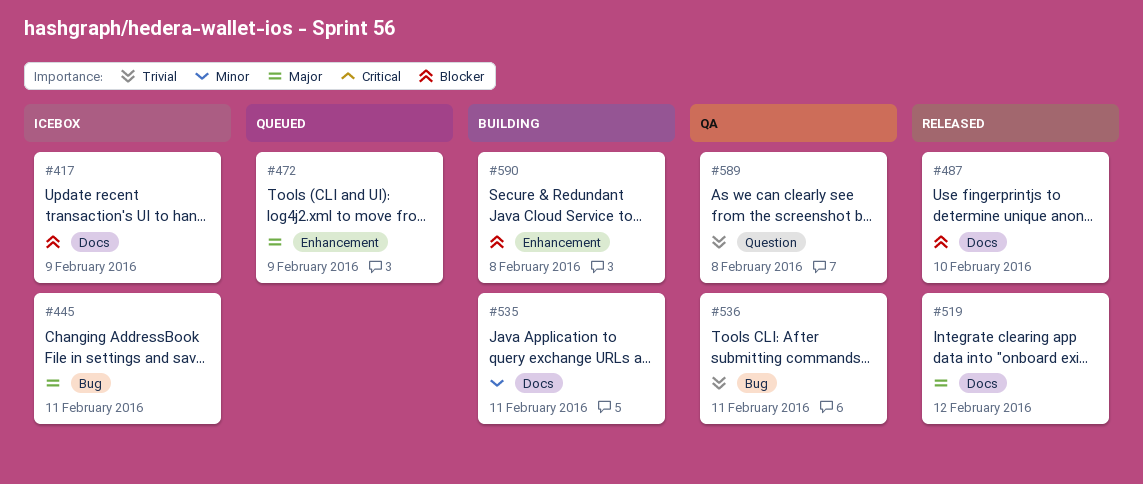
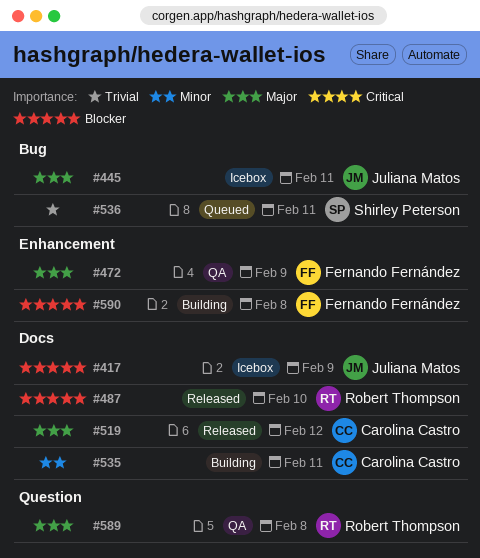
#472, status: Queued -> QA
#536, status: QA -> Queued
#589, priority: Trivial -> Major

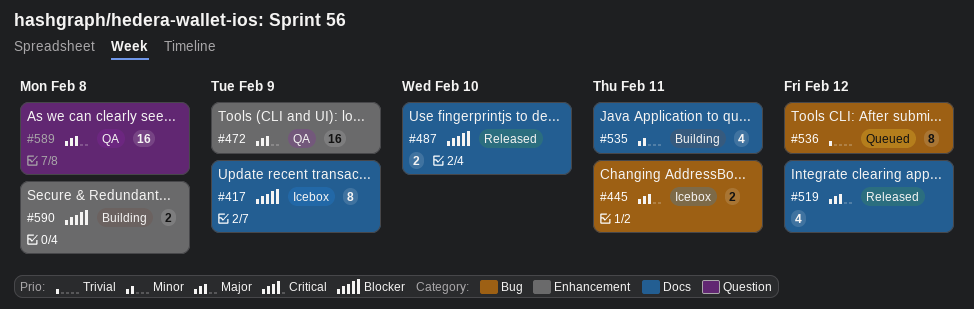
#536, due: Feb 11 -> Feb 12

